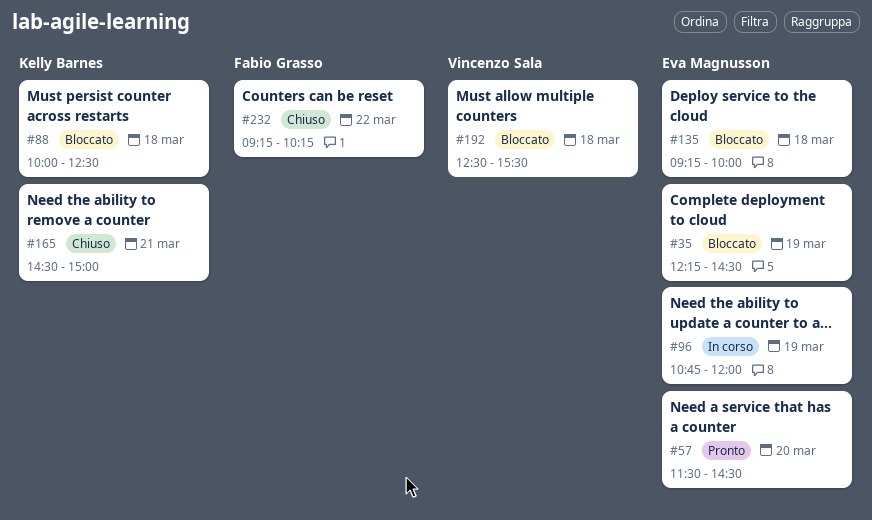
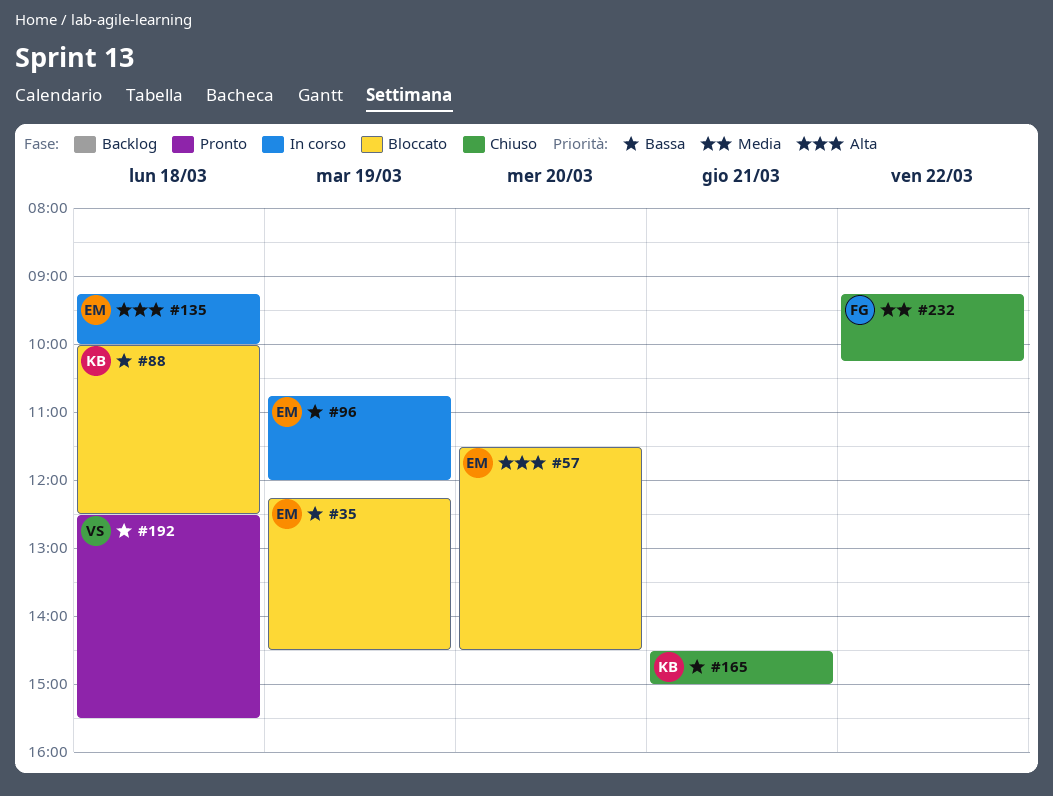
#57, status: Pronto -> Bloccato
#135, status: Bloccato -> In corso
#192, status: Bloccato -> Pronto

